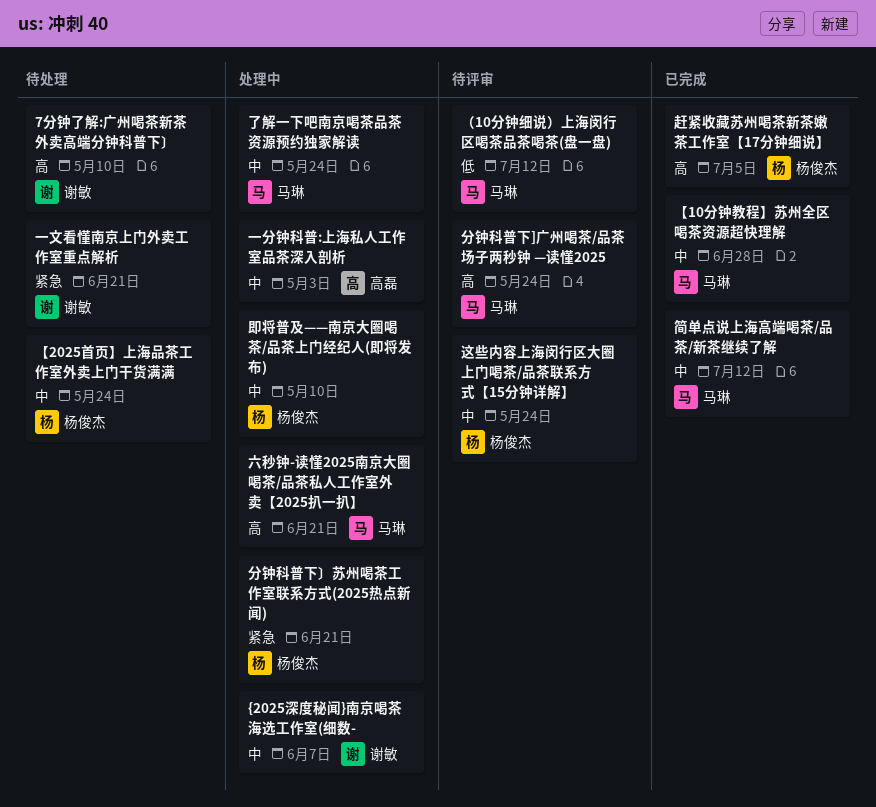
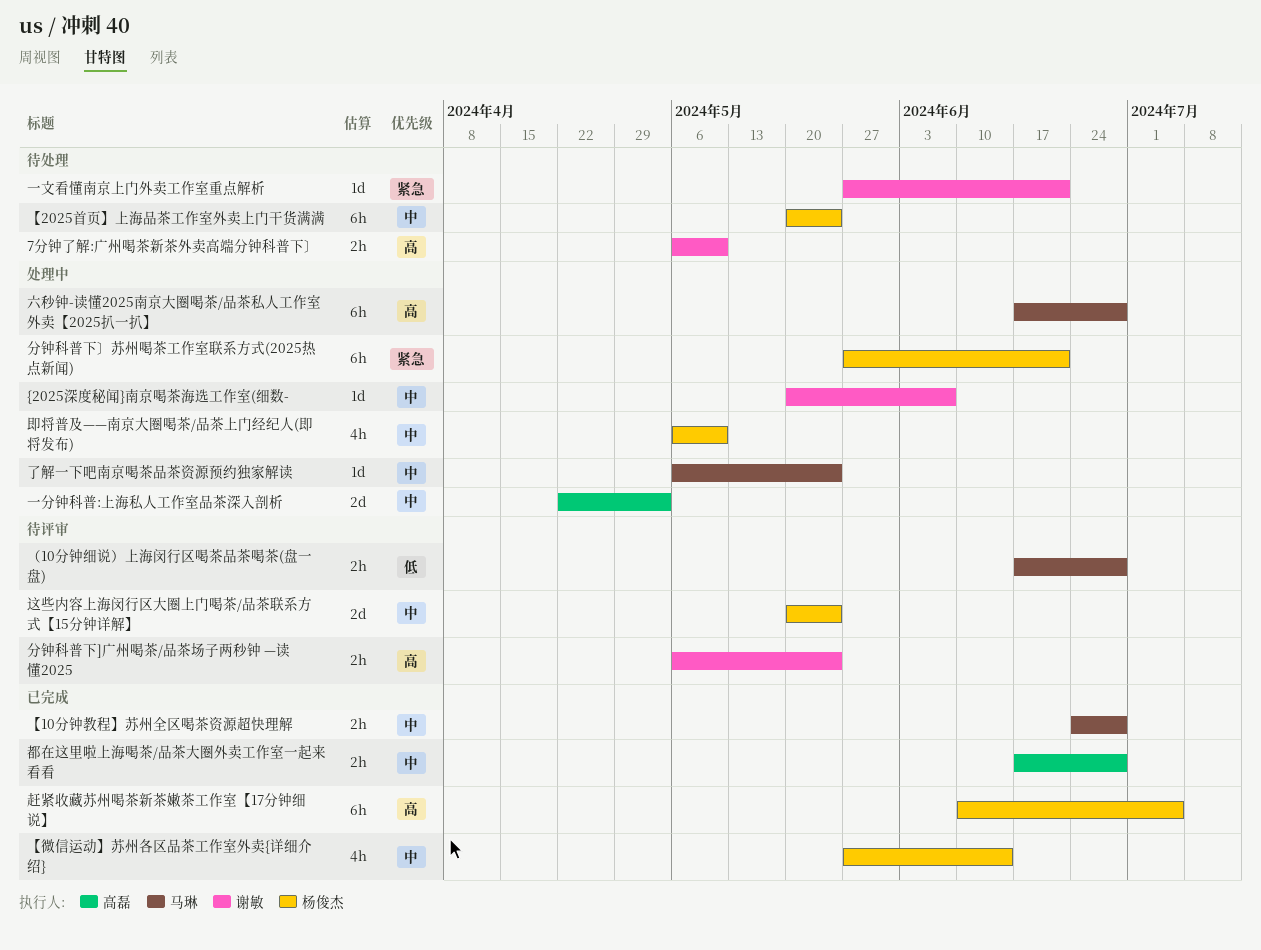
【微信运动】苏州各区品茶工作室外卖{详细介绍}: none -> present
六秒钟-读懂2025南京大圈喝茶/品茶私人工作室外卖【2025扒一扒】, due: Jun 21 -> Jun 28
分钟科普下]广州喝茶/品茶场子两秒钟 —读懂2025, owner: 马琳 -> 谢敏
简单点说上海高端喝茶/品茶/新茶继续了解: present -> none
都在这里啦上海喝茶/品茶大圈外卖工作室一起来看看: none -> present
（10分钟细说）上海闵行区喝茶品茶喝茶(盘一盘), due: Jul 12 -> Jun 28

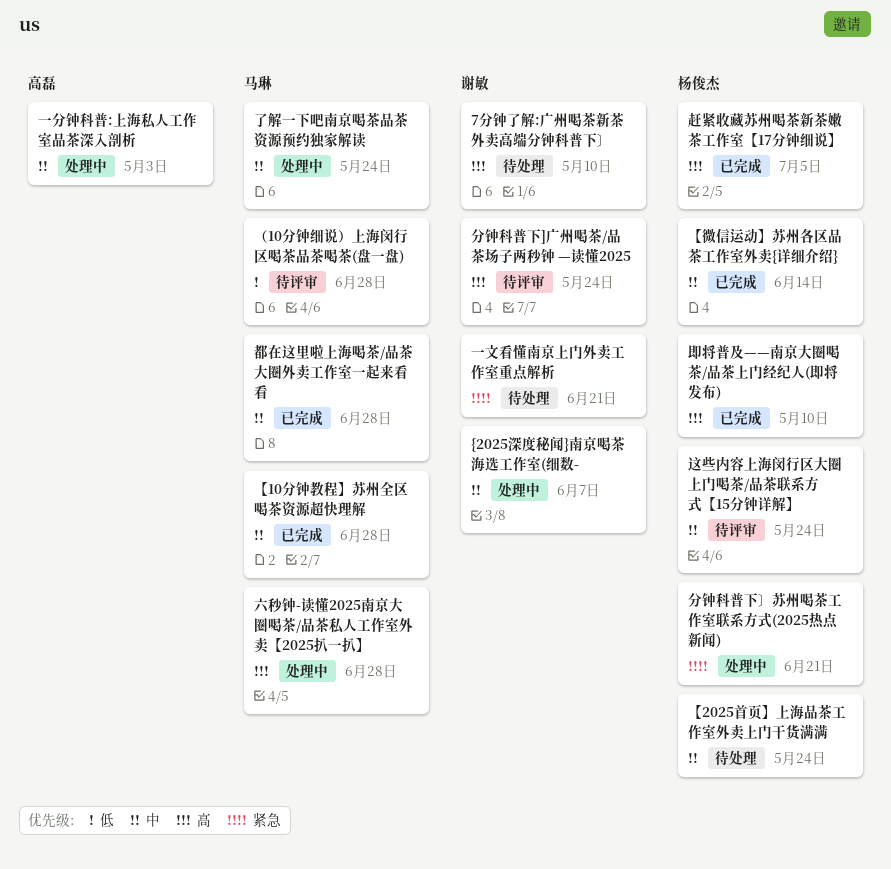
即将普及——南京大圈喝茶/品茶上门经纪人(即将发布), status: 处理中 -> 已完成
即将普及——南京大圈喝茶/品茶上门经纪人(即将发布), priority: 中 -> 高
都在这里啦上海喝茶/品茶大圈外卖工作室一起来看看, owner: 高磊 -> 马琳

